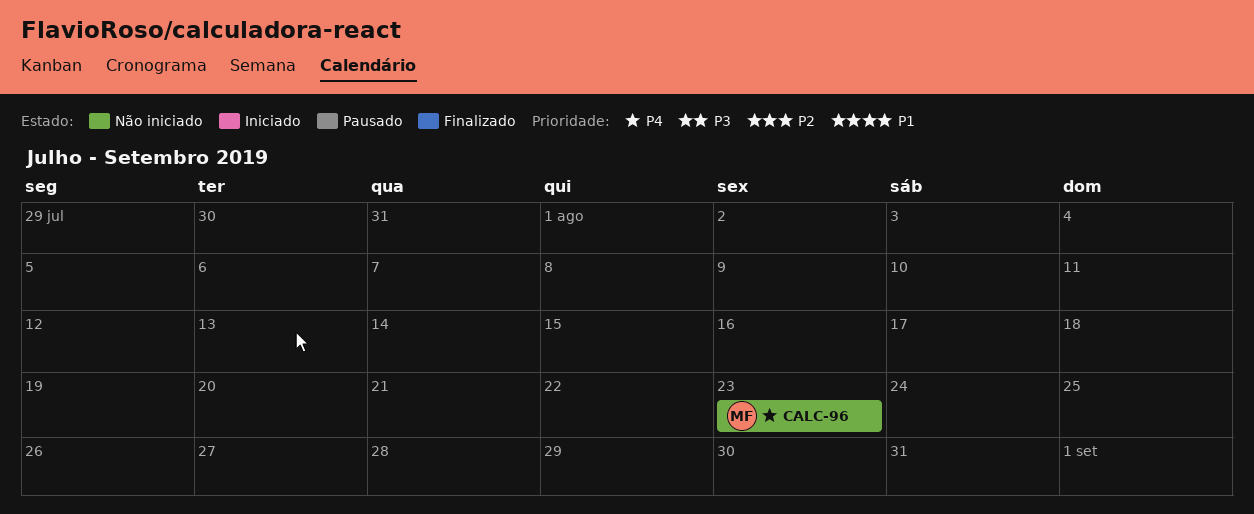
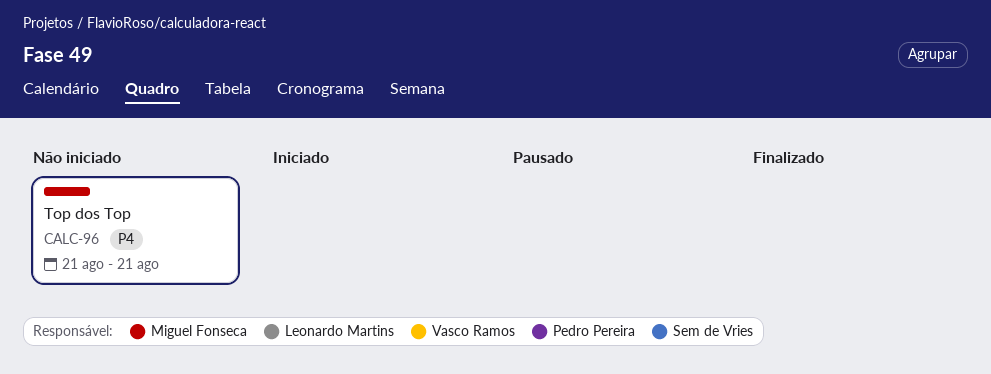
CALC-96, start: Aug 23 -> Aug 21
CALC-96, due: Aug 23 -> Aug 21

